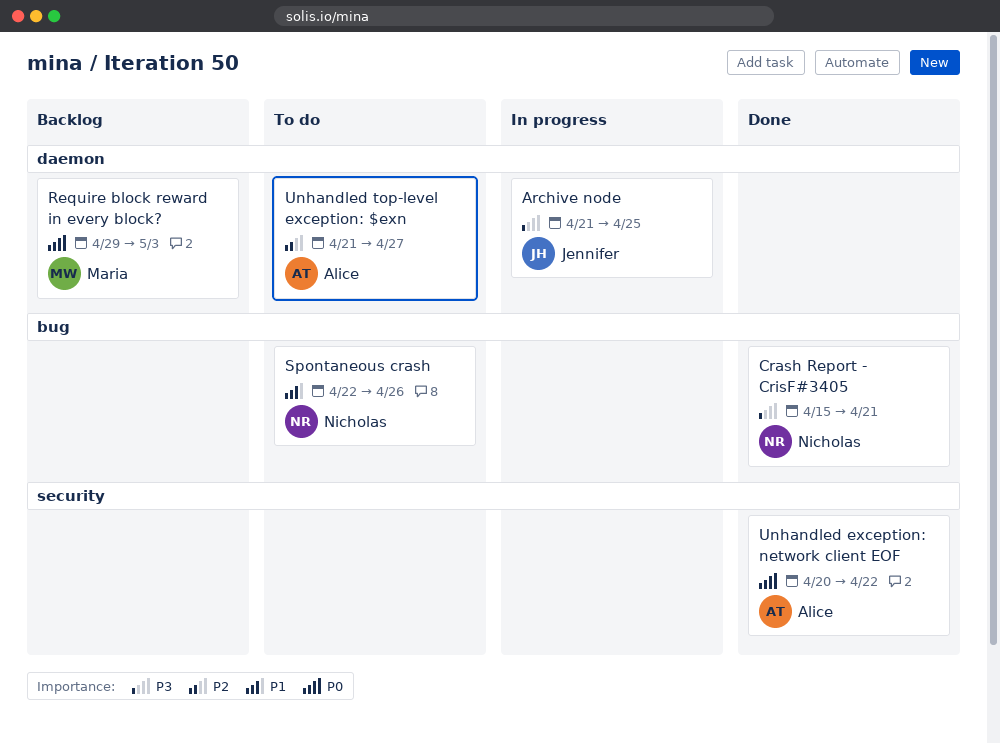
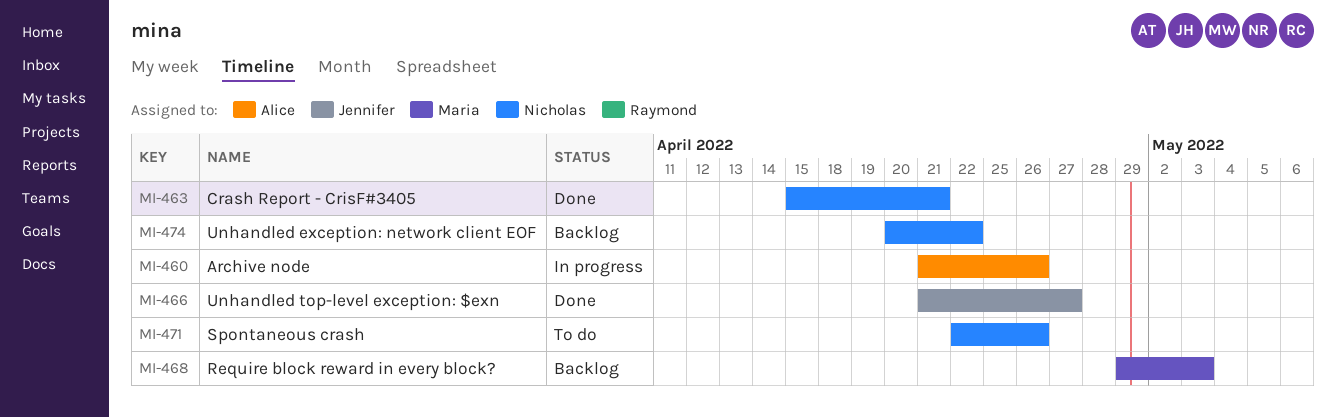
Archive node, owner: Jennifer -> Alice
Archive node, due: Apr 25 -> Apr 26
Unhandled exception: network client EOF, status: Done -> Backlog
Unhandled exception: network client EOF, owner: Alice -> Nicholas
Unhandled top-level exception: $exn, status: To do -> Done
Unhandled top-level exception: $exn, owner: Alice -> Jennifer

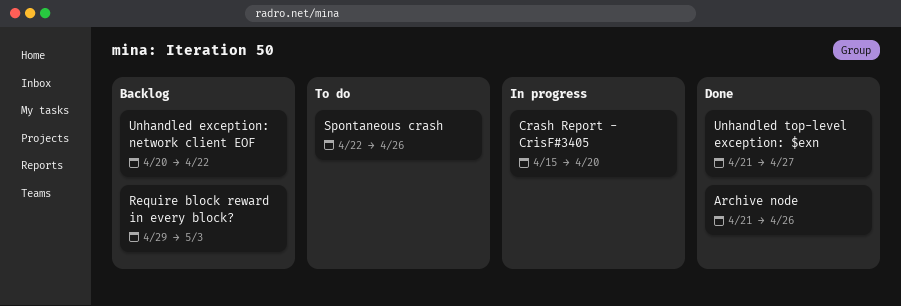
Archive node, status: In progress -> Done
Crash Report - CrisF#3405, status: Done -> In progress
Crash Report - CrisF#3405, due: Apr 21 -> Apr 20

